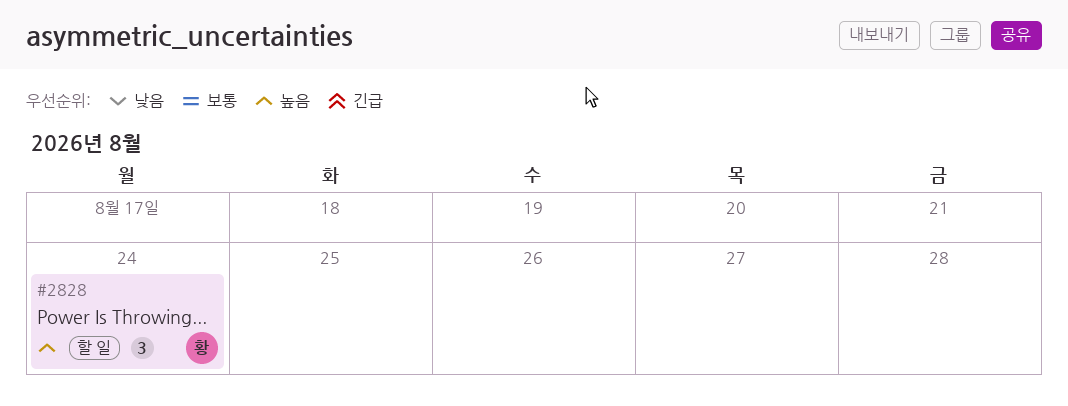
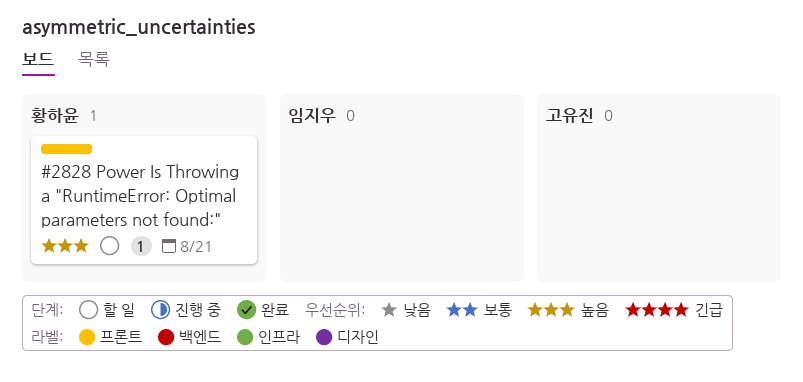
#2828, estimate: 3 -> 1
#2828, due: Aug 24 -> Aug 21

